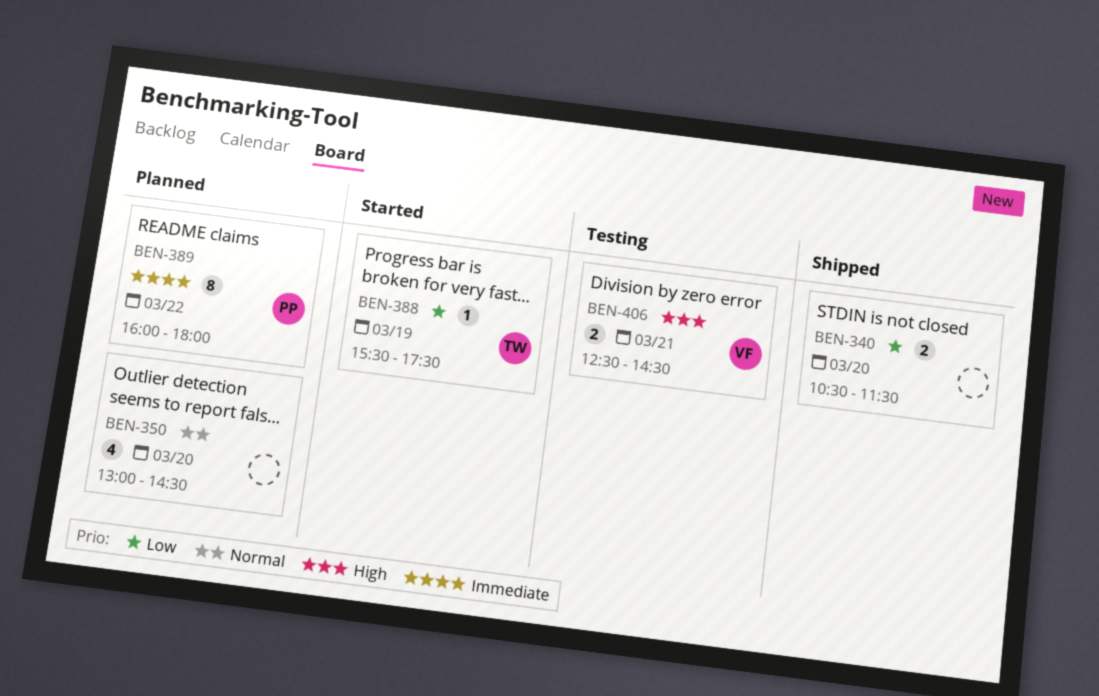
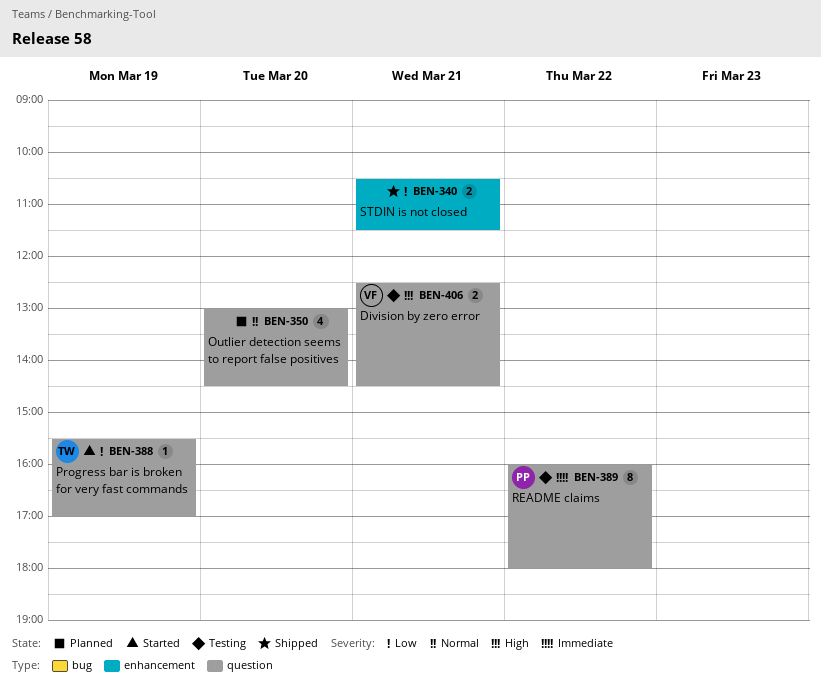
BEN-340, day: Mar 20 -> Mar 21
BEN-388, ends: 17:30 -> 17:00
BEN-389, status: Planned -> Testing

